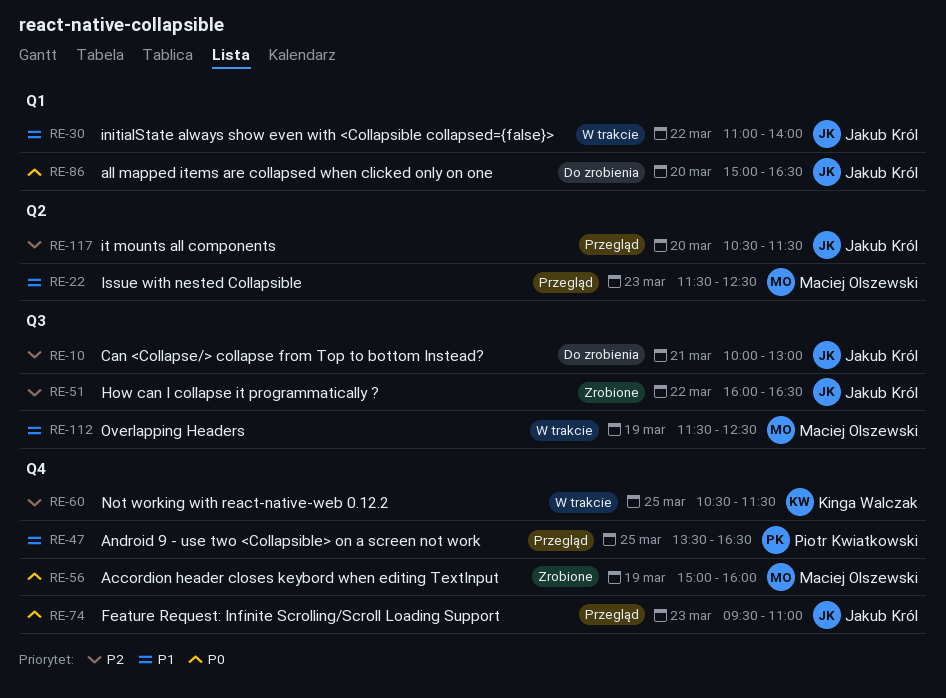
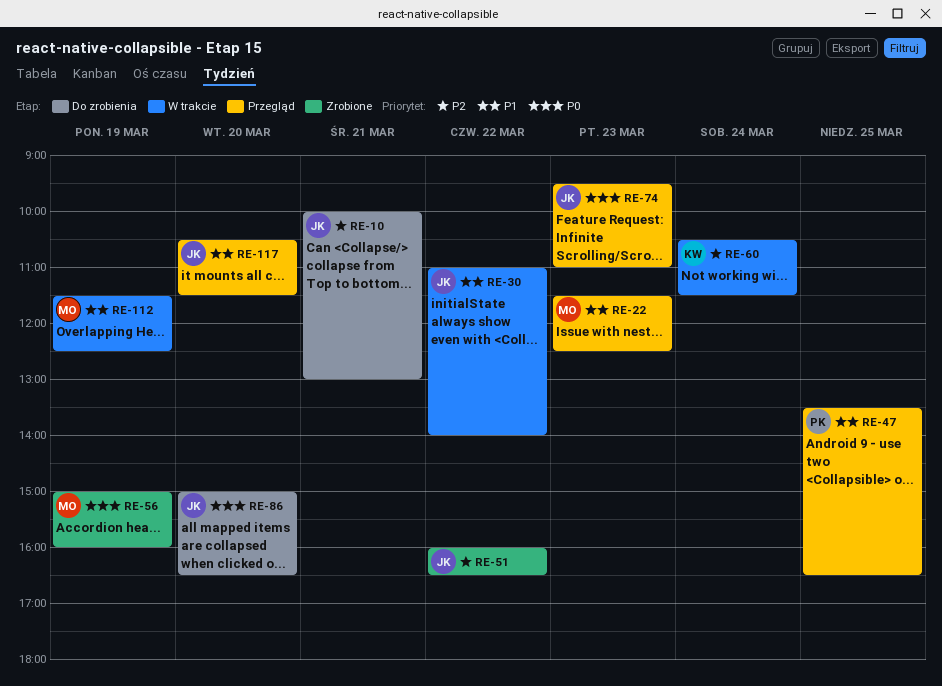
RE-60, day: Mar 25 -> Mar 24
RE-117, priority: P2 -> P1

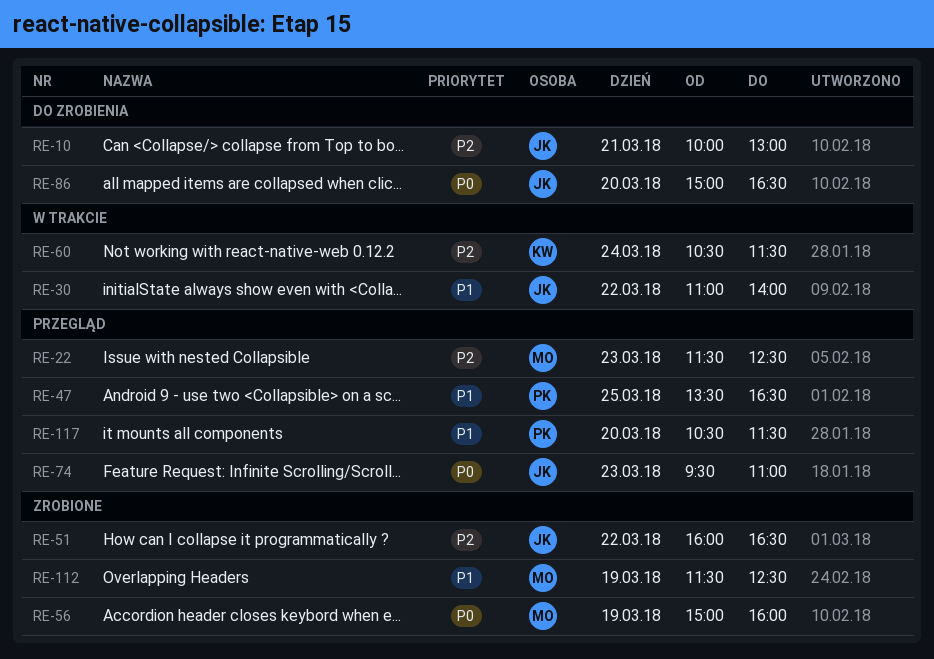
RE-22, priority: P1 -> P2
RE-112, status: W trakcie -> Zrobione
RE-117, owner: JK -> PK

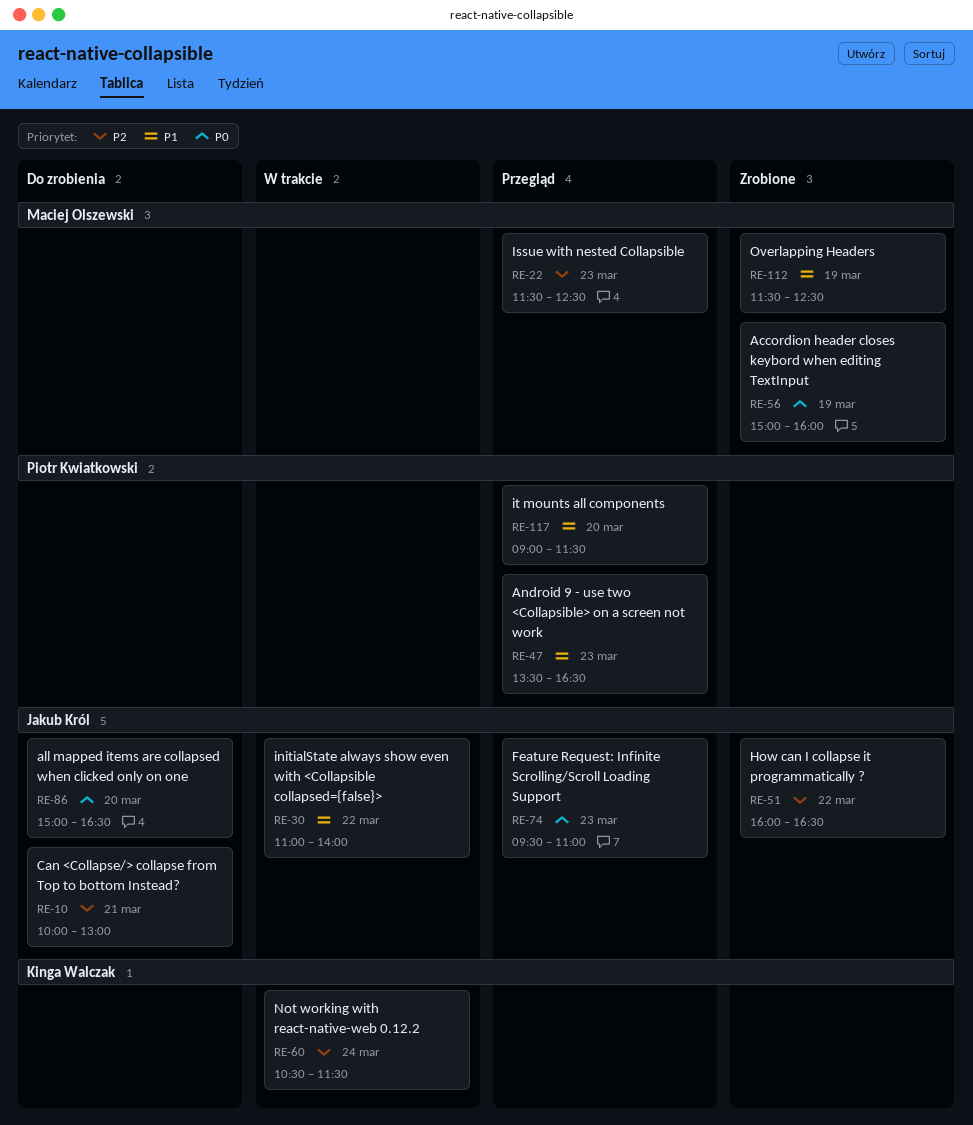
RE-47, day: Mar 25 -> Mar 23
RE-117, begins: 10:30 -> 09:00

